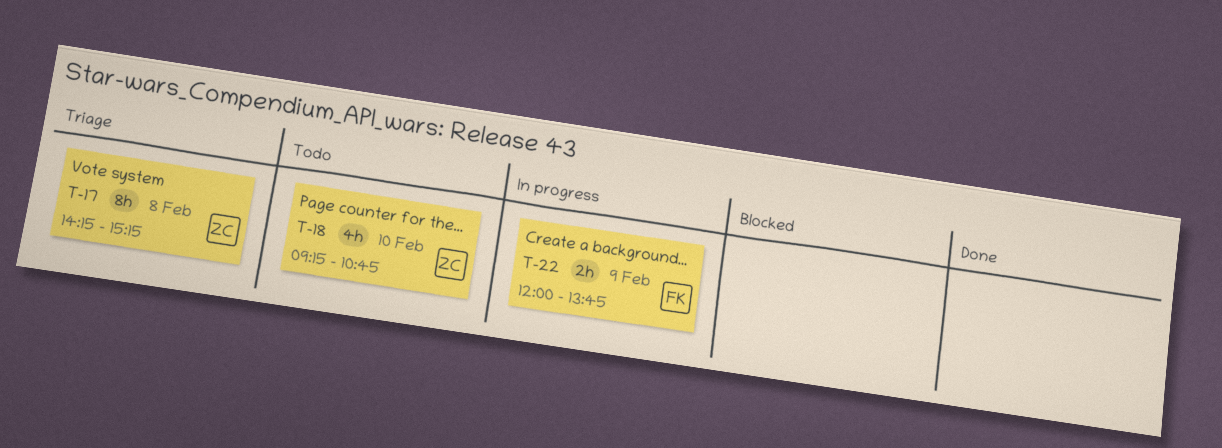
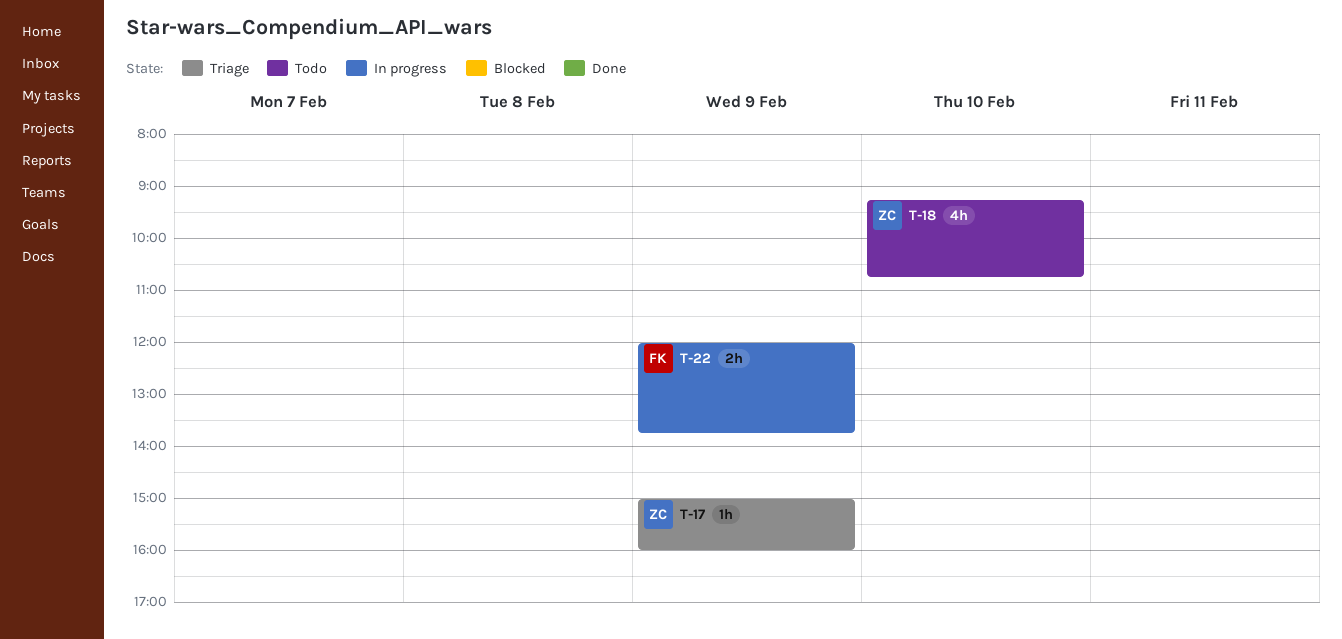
T-17, estimate: 8h -> 1h
T-17, day: Feb 8 -> Feb 9
T-17, begins: 14:15 -> 15:00
T-17, ends: 15:15 -> 16:00

